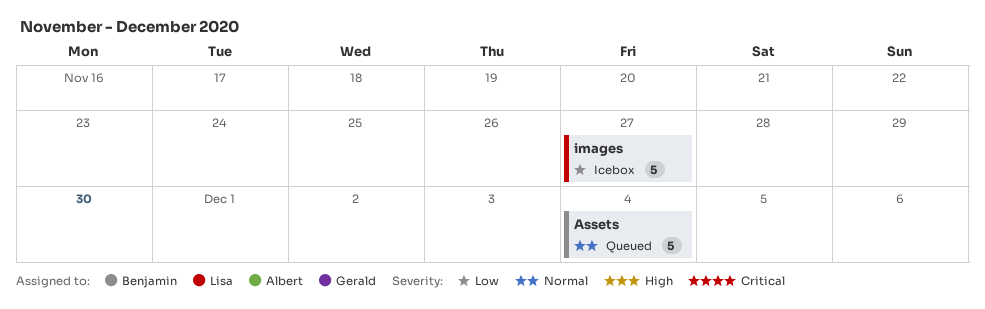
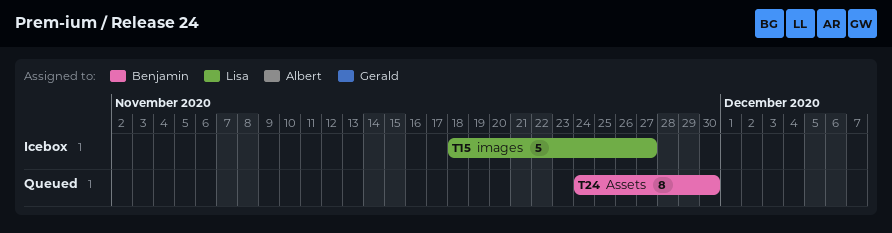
Assets, estimate: 5 -> 8
Assets, due: Dec 4 -> Nov 30

